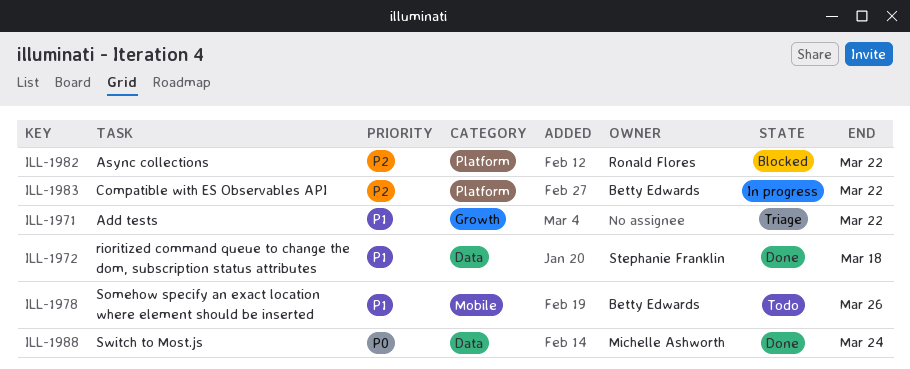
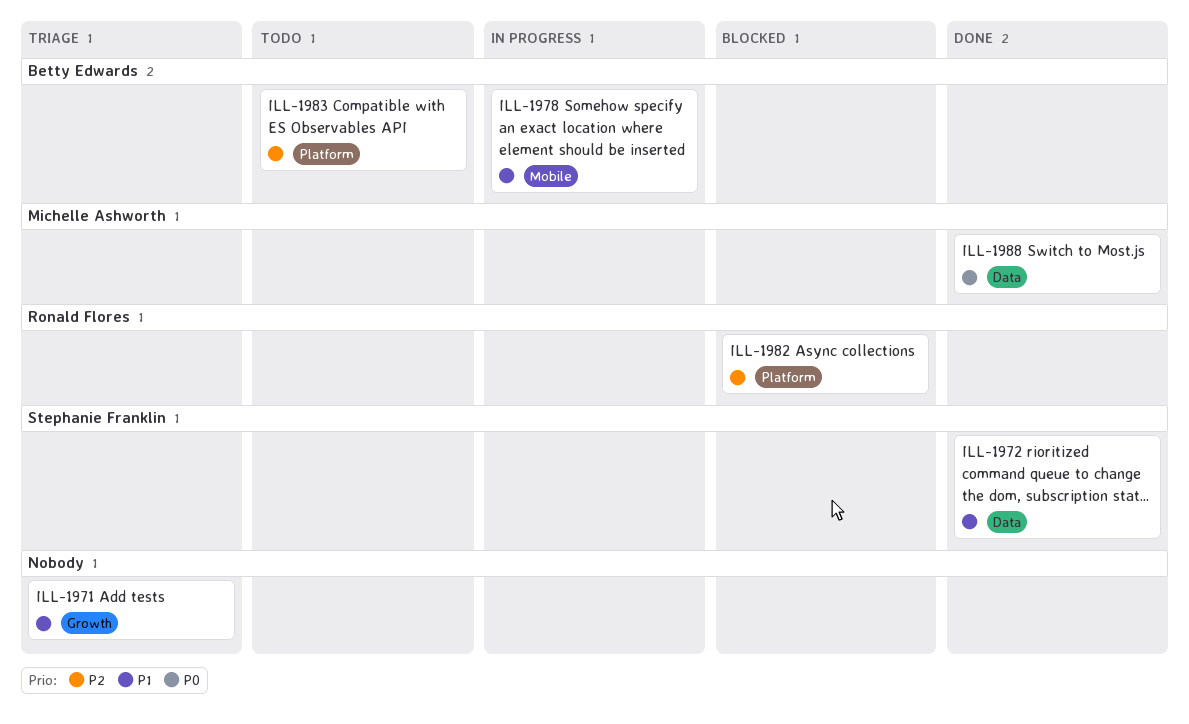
ILL-1978, status: Todo -> In progress
ILL-1983, status: In progress -> Todo

